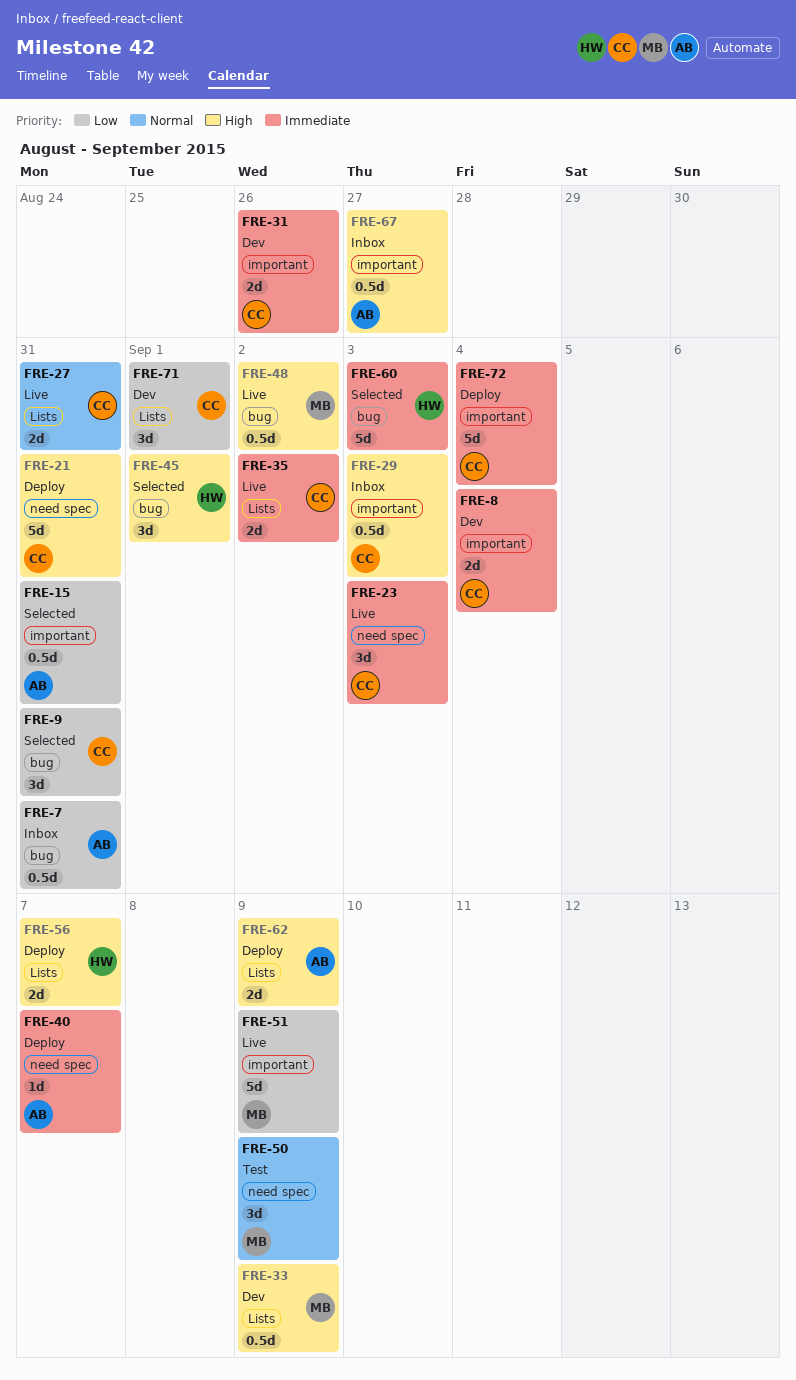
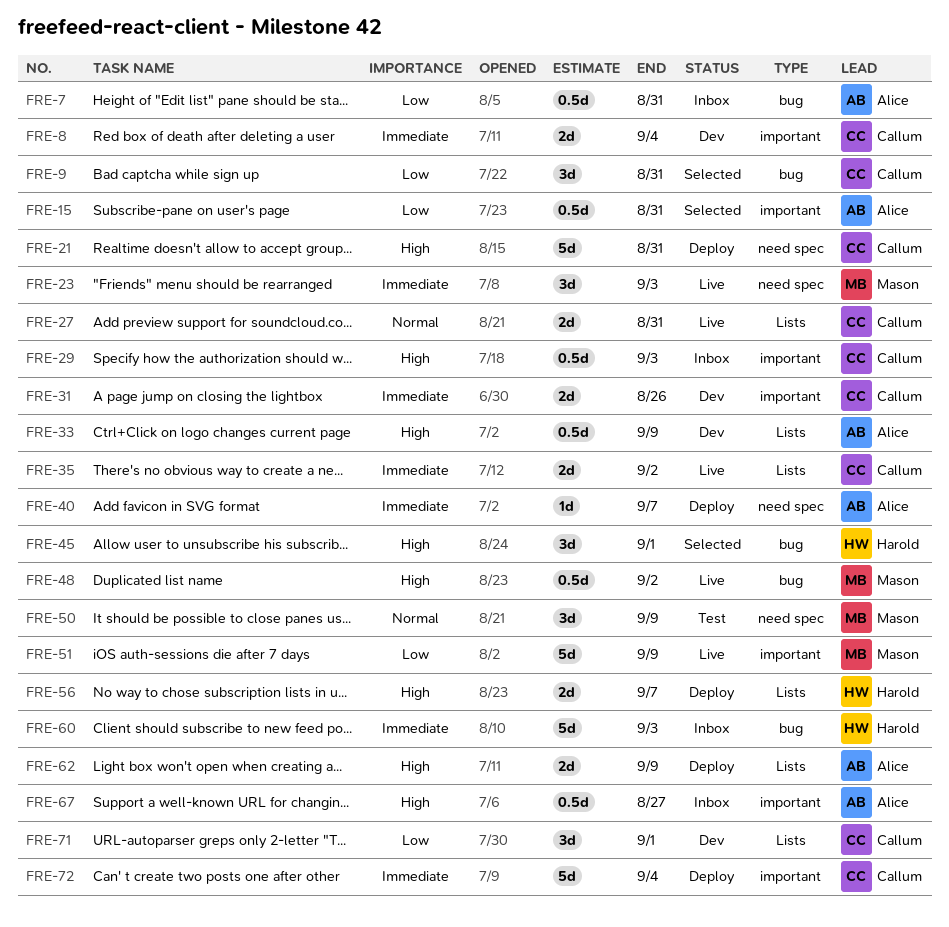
FRE-23, owner: Callum -> Mason
FRE-33, owner: Mason -> Alice
FRE-60, status: Selected -> Inbox

